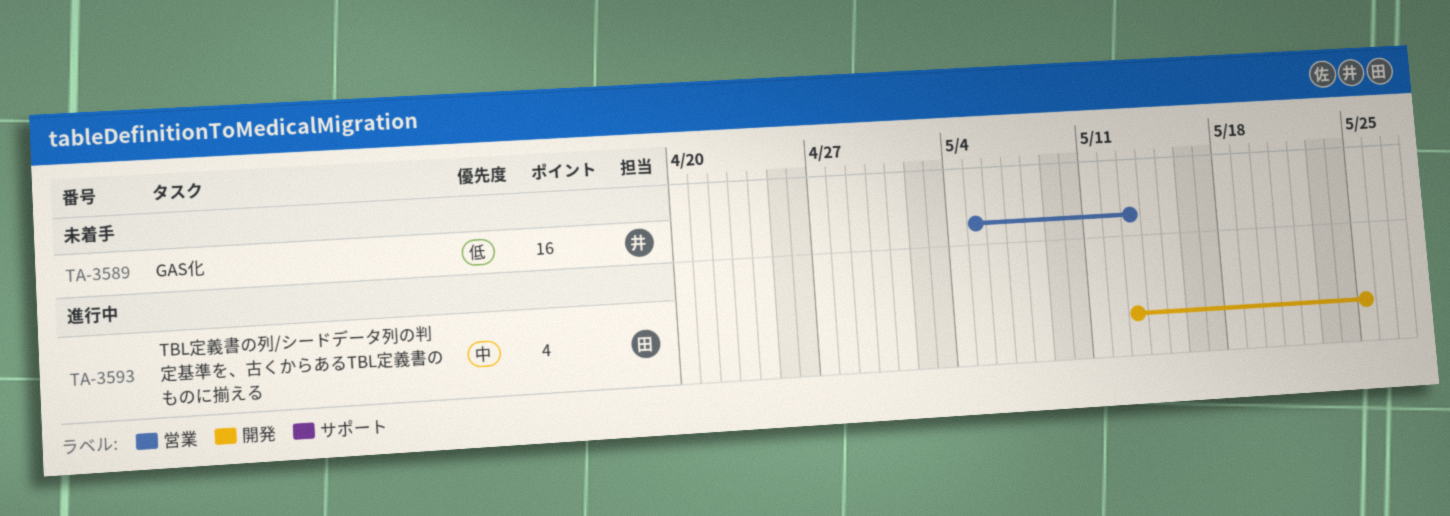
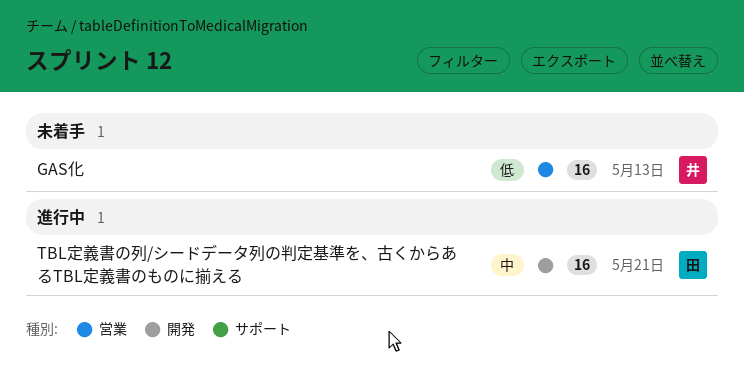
TBL定義書の列/シードデータ列の判定基準を、古くからあるTBL定義書のものに揃える, estimate: 4 -> 16
TBL定義書の列/シードデータ列の判定基準を、古くからあるTBL定義書のものに揃える, due: May 25 -> May 21

